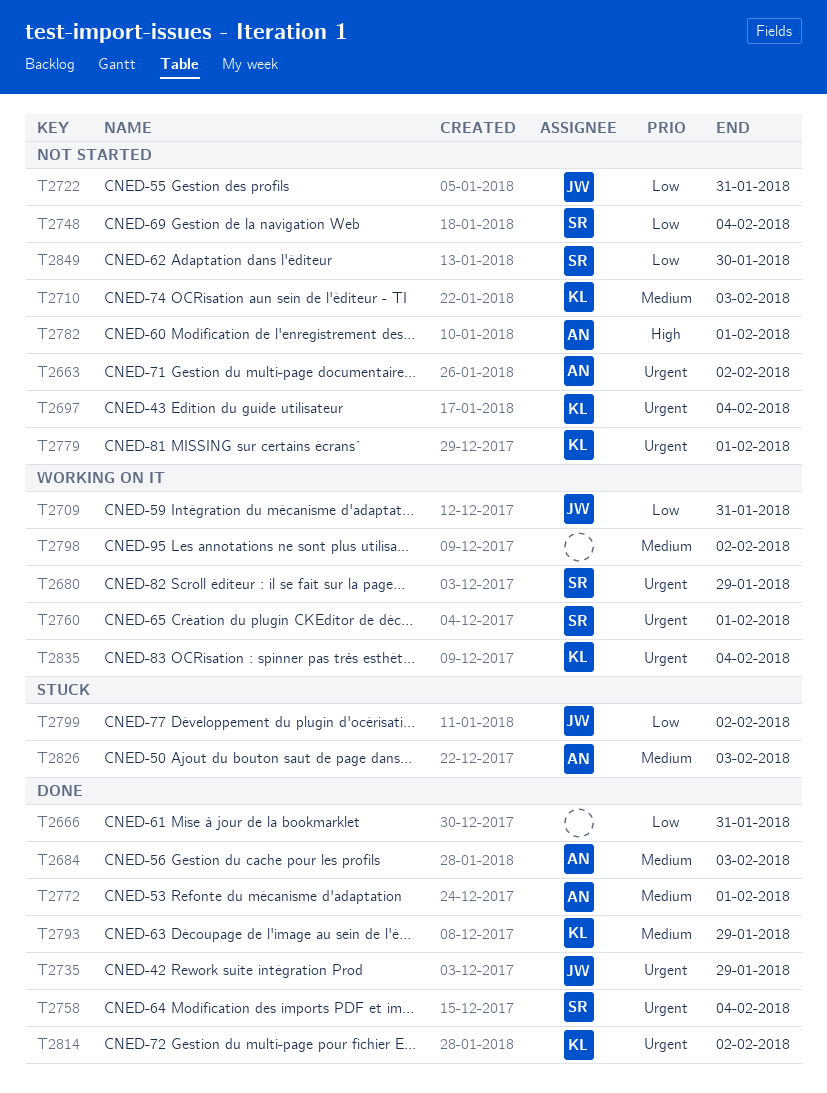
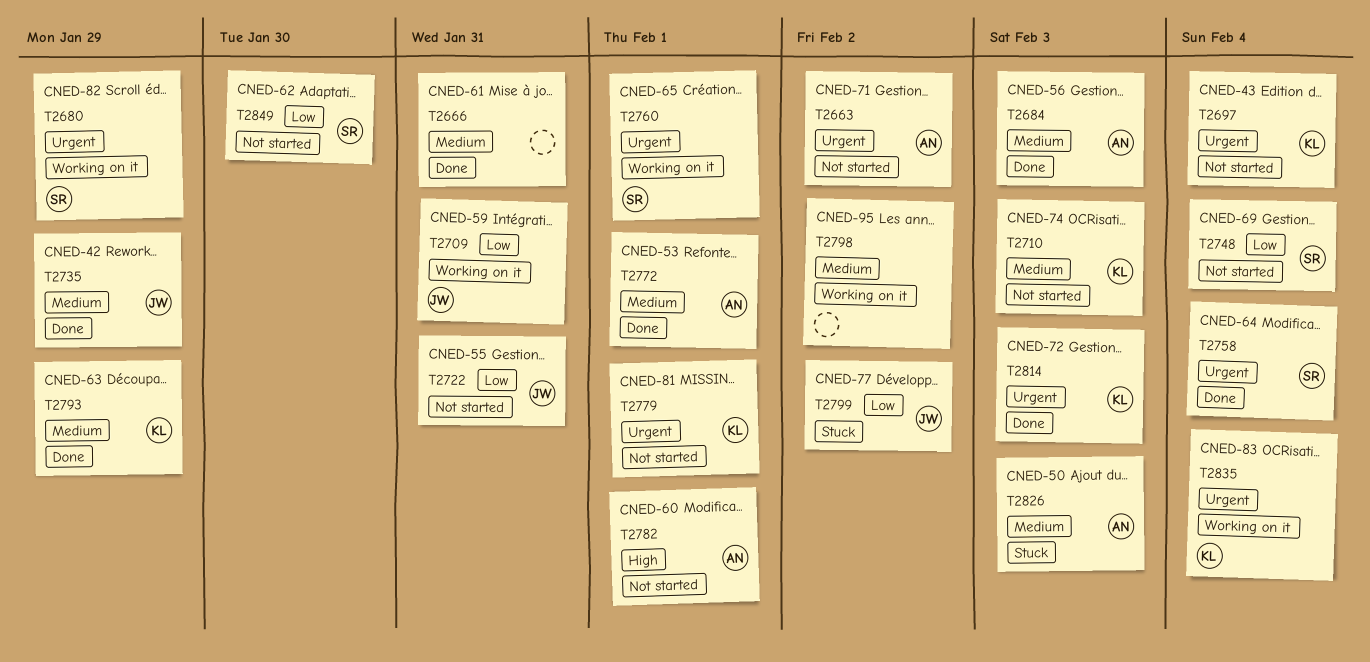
T2666, priority: Low -> Medium
T2735, priority: Urgent -> Medium
T2814, due: Feb 2 -> Feb 3

